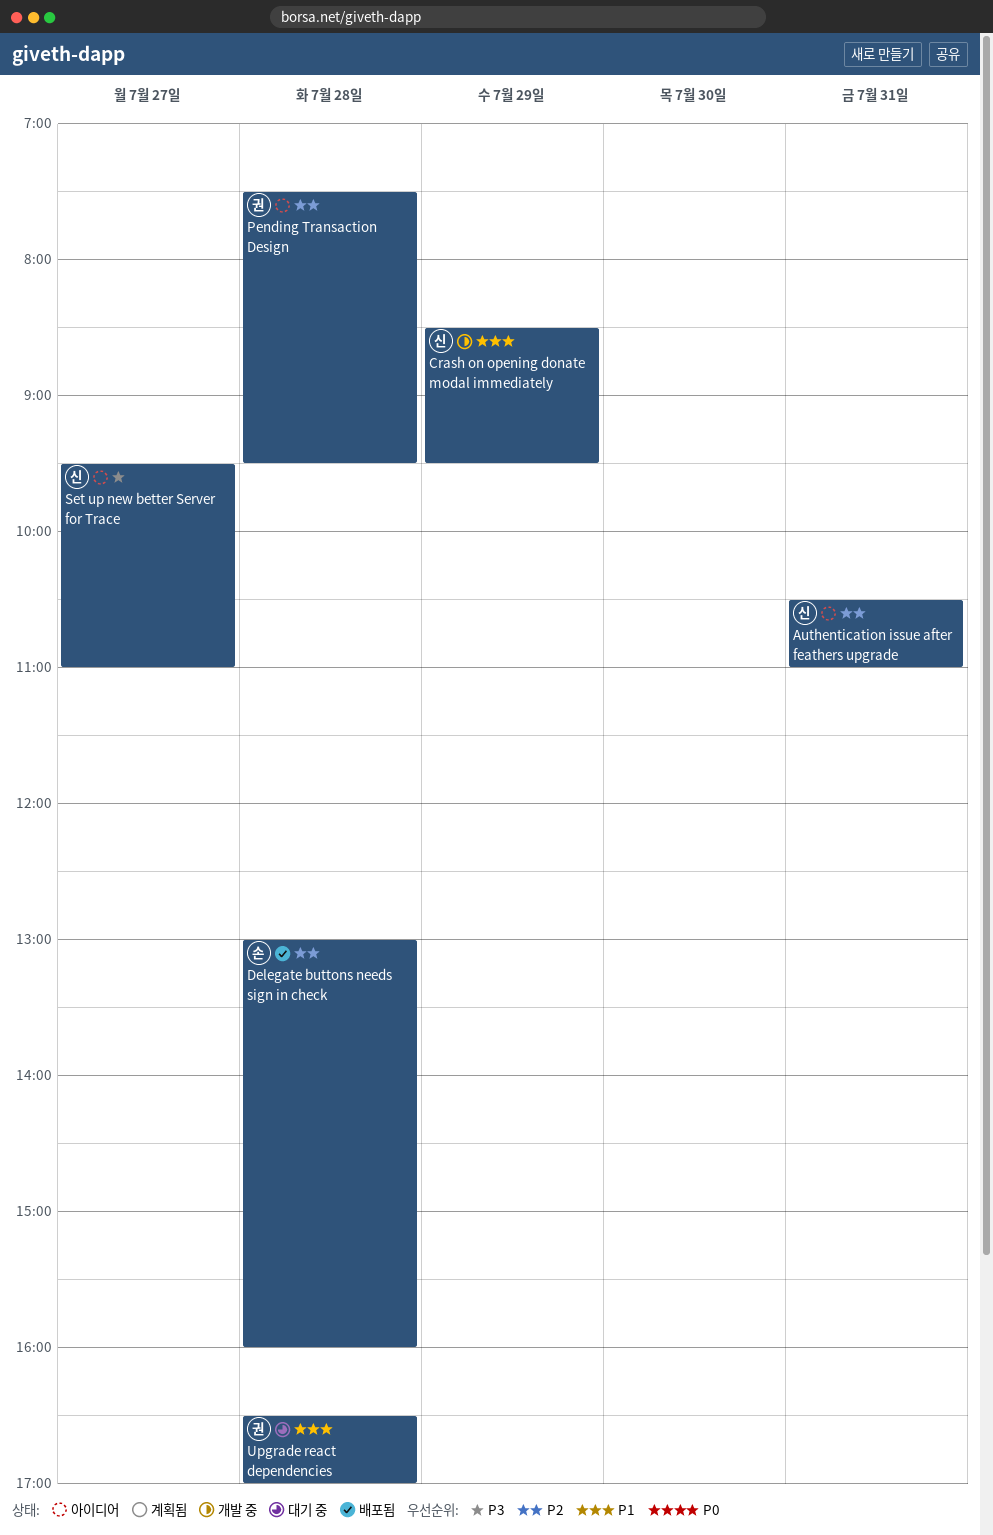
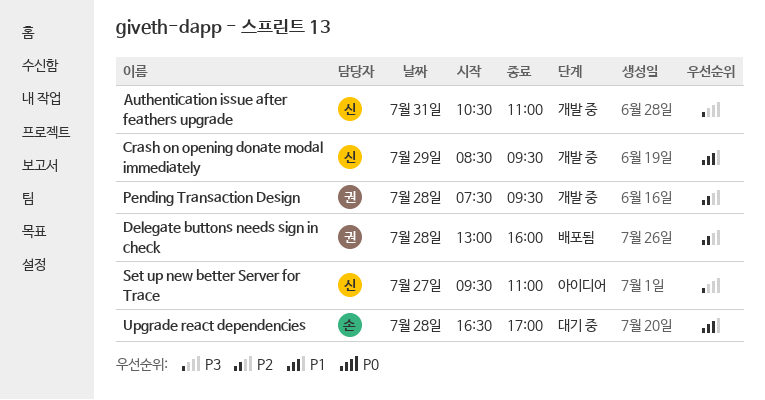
Authentication issue after feathers upgrade, status: 아이디어 -> 개발 중
Authentication issue after feathers upgrade, priority: P2 -> P3
Delegate buttons needs sign in check, owner: 손 -> 권
Pending Transaction Design, status: 아이디어 -> 개발 중
Upgrade react dependencies, owner: 권 -> 손

